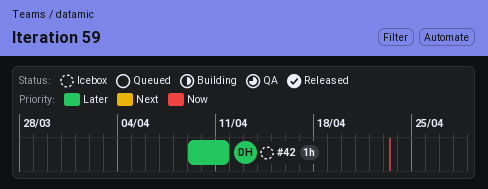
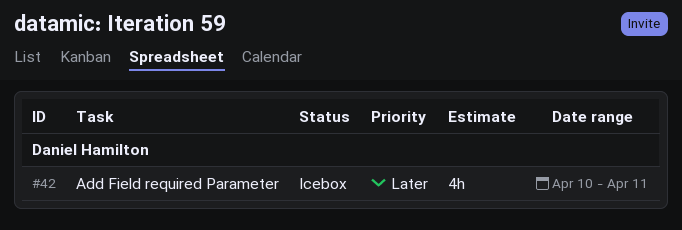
#42, estimate: 1h -> 4h
#42, start: Apr 9 -> Apr 10

